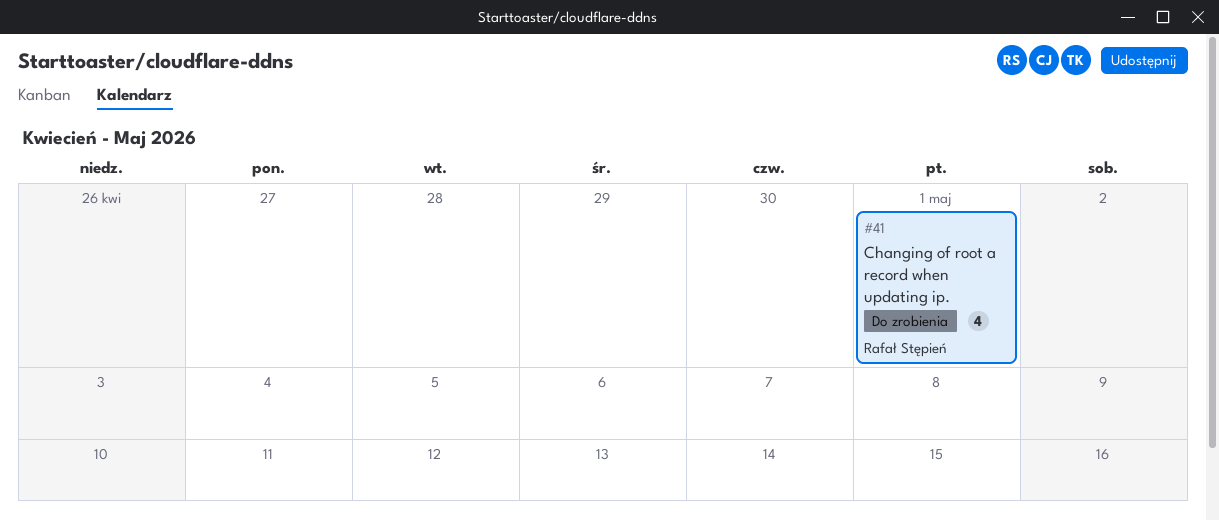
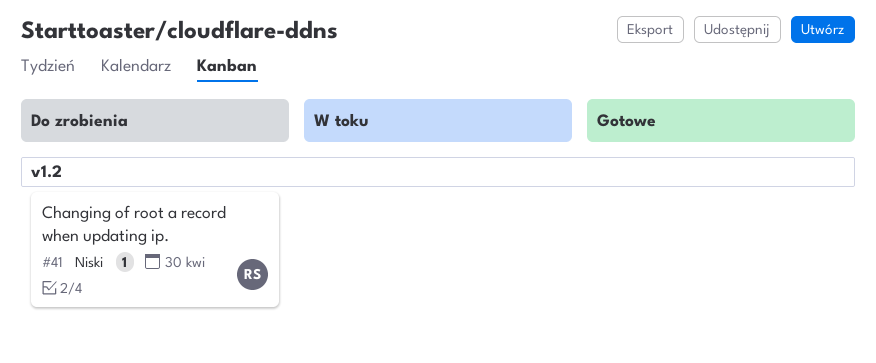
#41, estimate: 4 -> 1
#41, due: May 1 -> Apr 30

